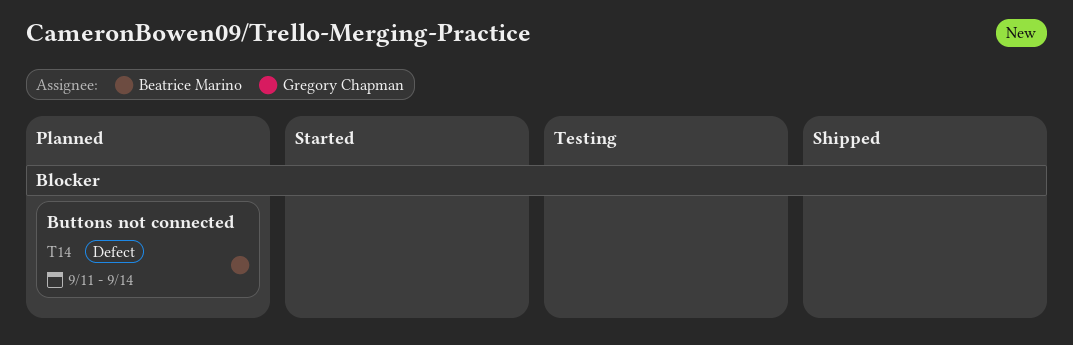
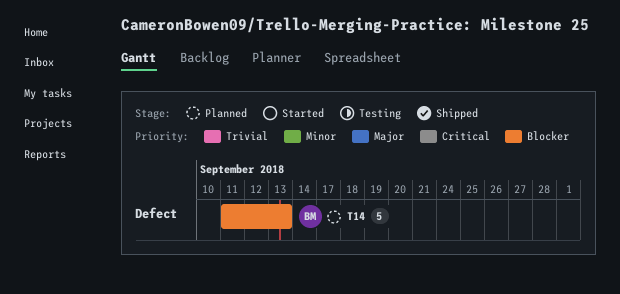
T14, due: Sep 14 -> Sep 13

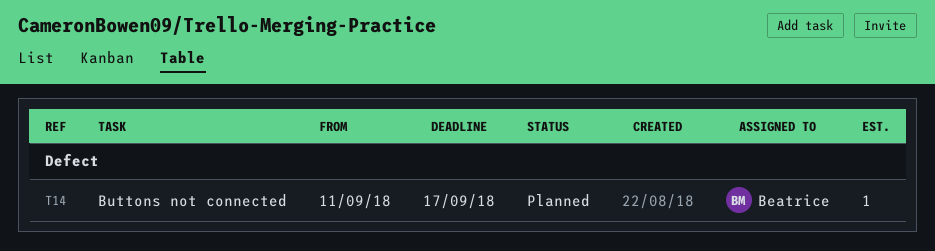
T14, estimate: 5 -> 1
T14, due: Sep 13 -> Sep 17

